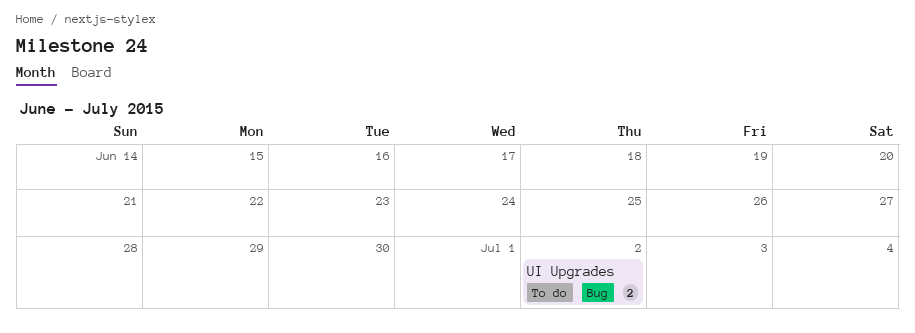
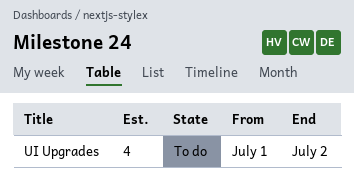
UI Upgrades, estimate: 2 -> 4

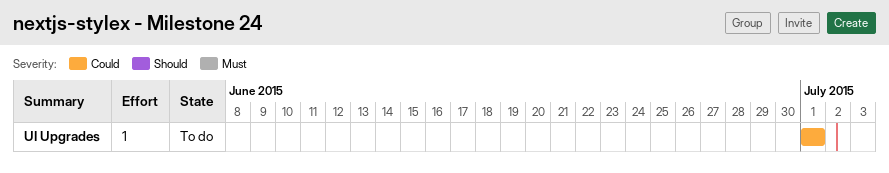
UI Upgrades, estimate: 4 -> 1
UI Upgrades, due: Jul 2 -> Jul 1

